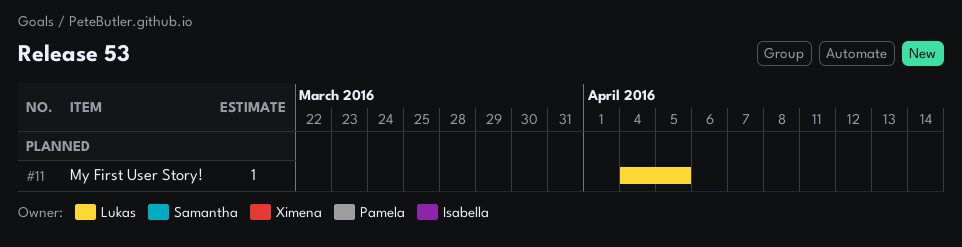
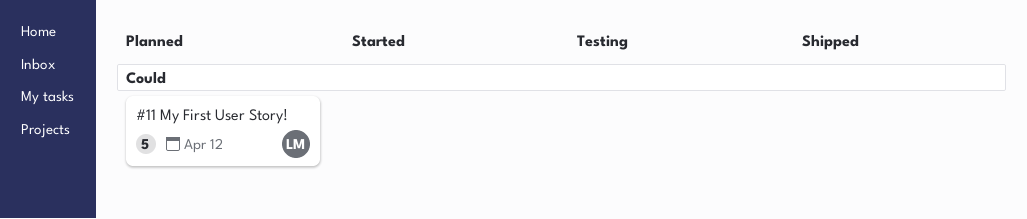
#11, estimate: 1 -> 5
#11, due: Apr 5 -> Apr 12

